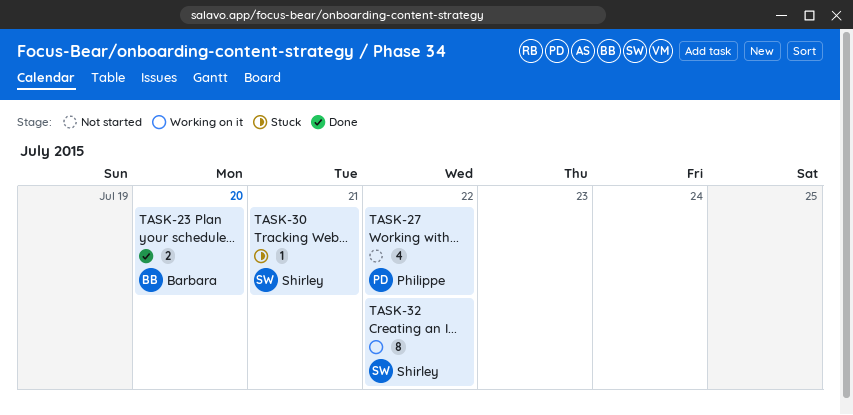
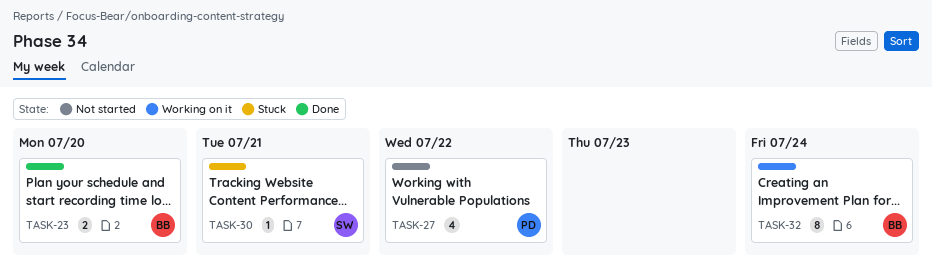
TASK-32, owner: Shirley -> Barbara
TASK-32, due: Jul 22 -> Jul 24

